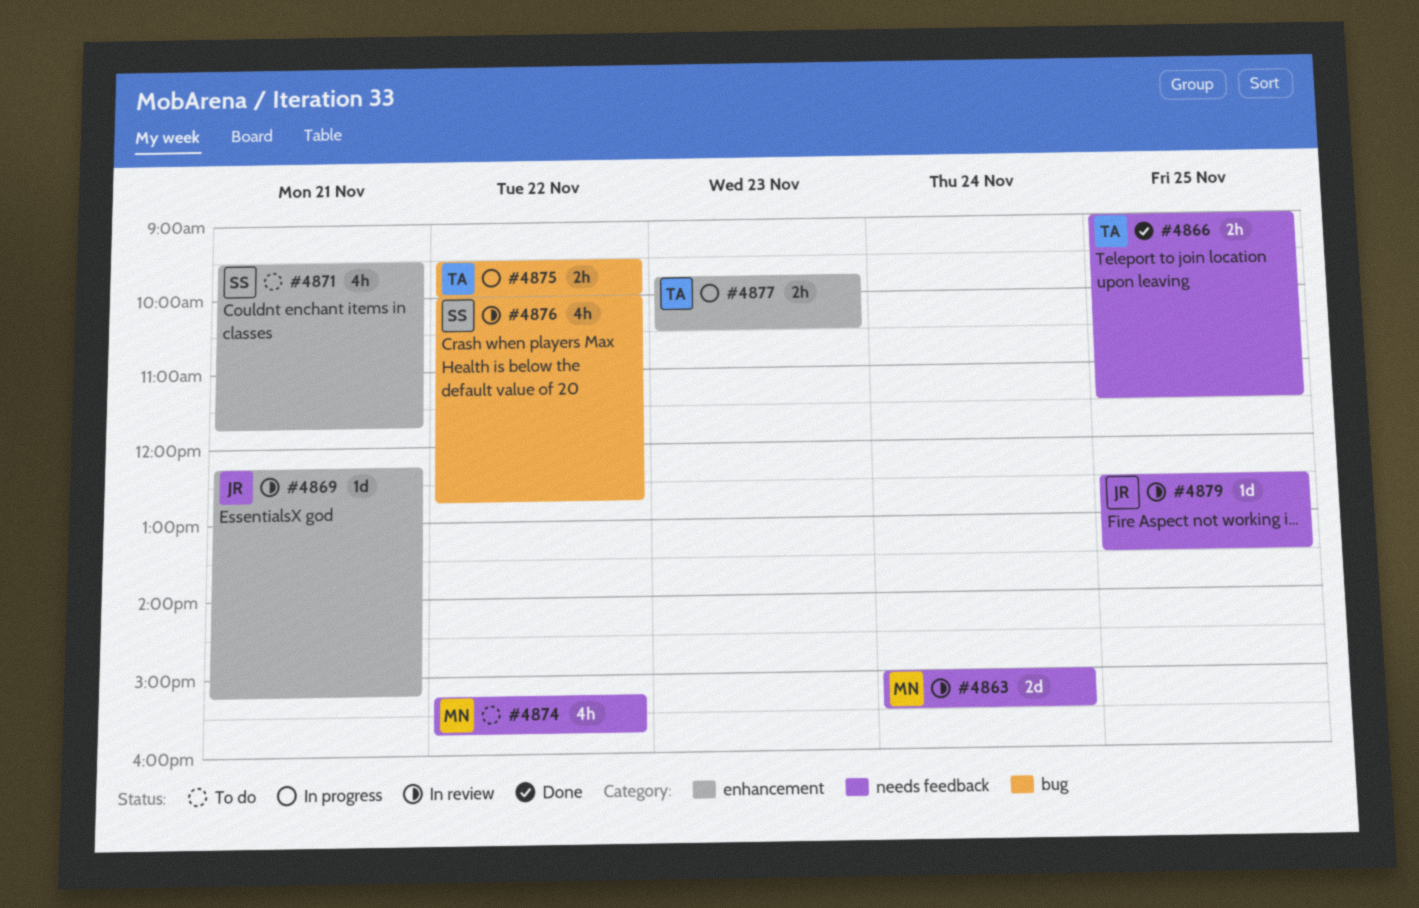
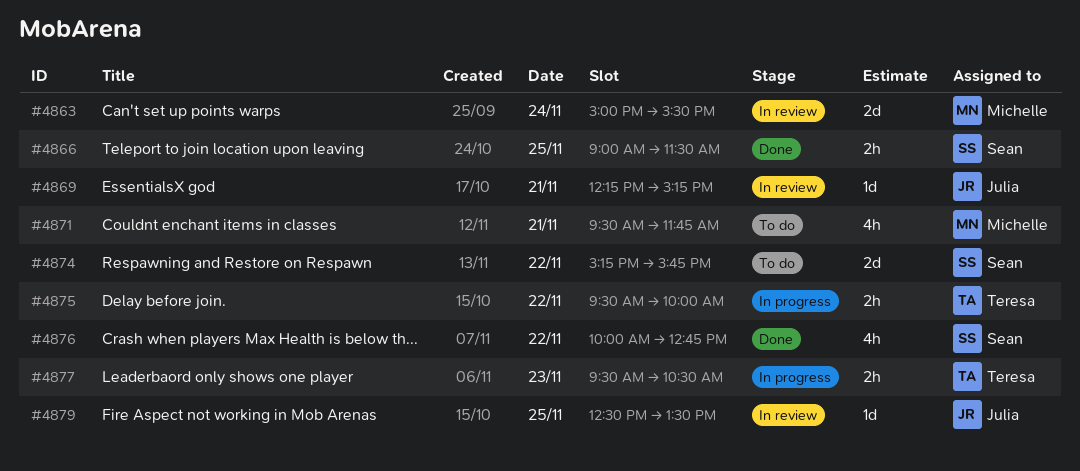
#4866, owner: Teresa -> Sean
#4871, owner: Sean -> Michelle
#4874, owner: Michelle -> Sean
#4874, estimate: 4h -> 2d
#4876, status: In review -> Done
#4877, begins: 09:45 -> 09:30

